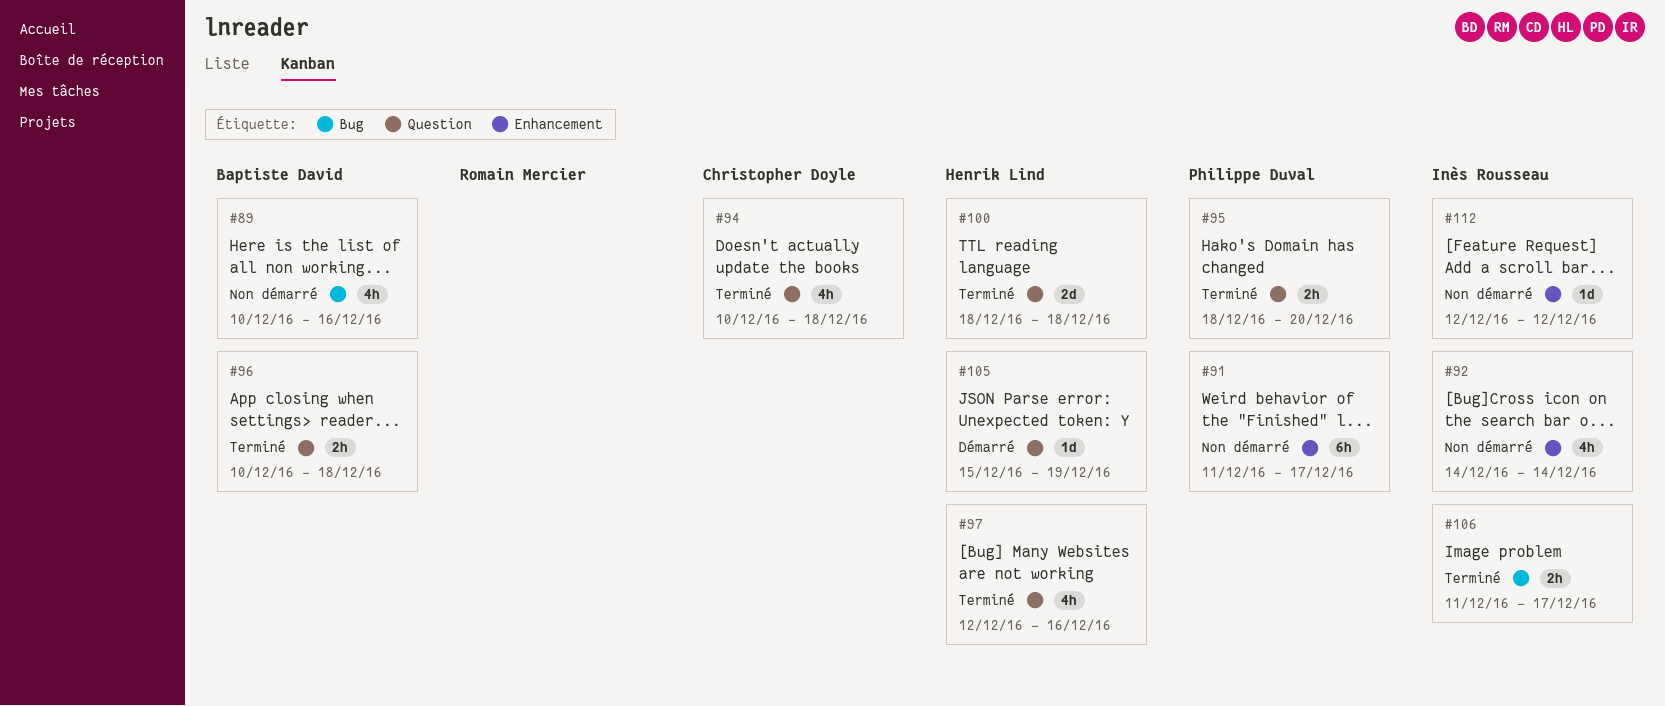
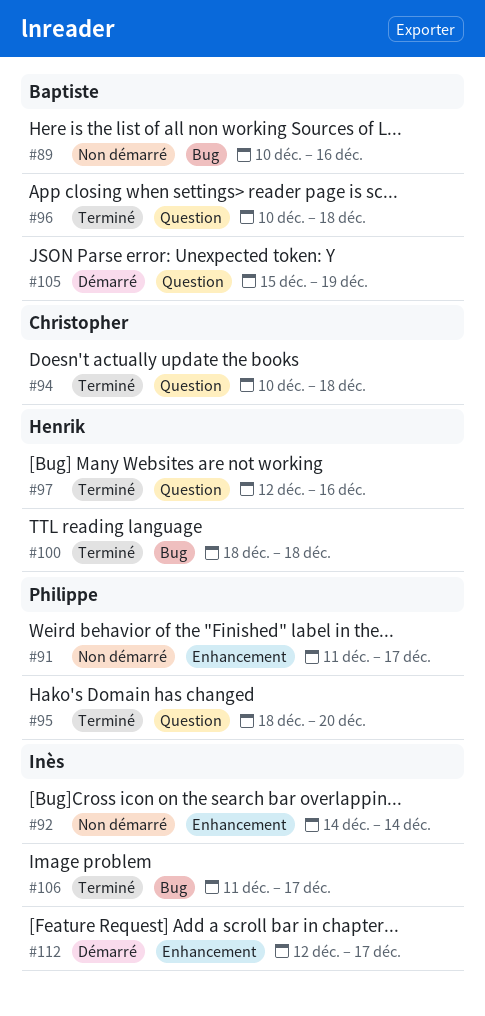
#100, label: Question -> Bug
#105, owner: Henrik Lind -> Baptiste David
#112, status: Non démarré -> Démarré
#112, due: Dec 12 -> Dec 17

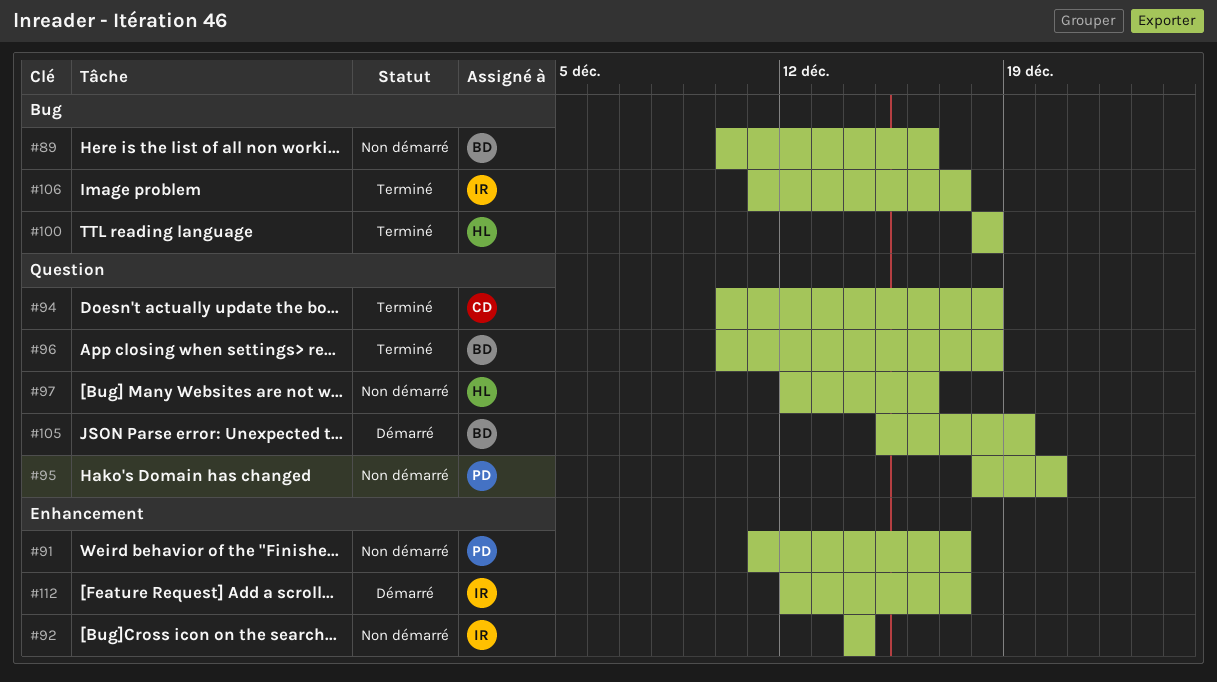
#95, status: Terminé -> Non démarré
#97, status: Terminé -> Non démarré

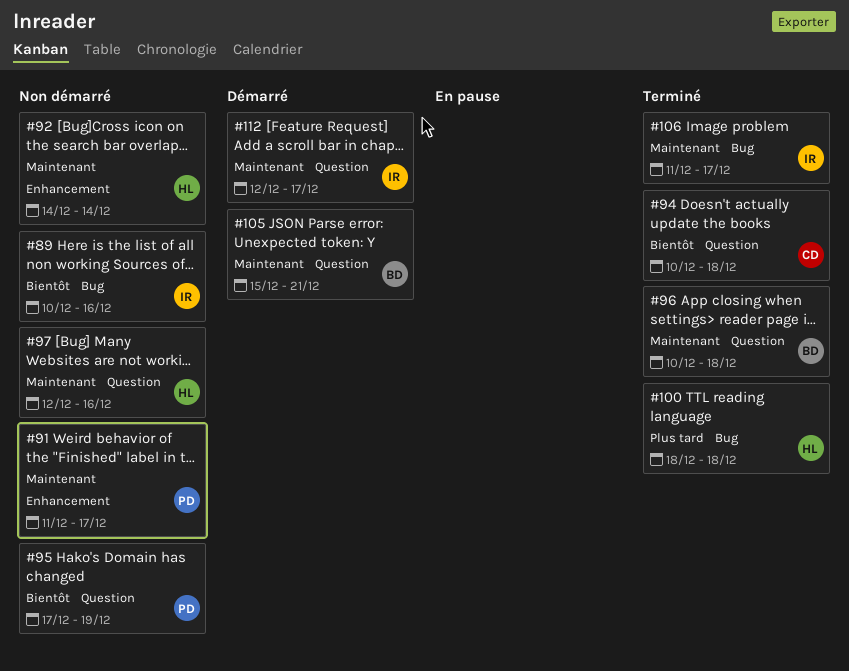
#89, owner: BD -> IR
#92, owner: IR -> HL
#95, start: Dec 18 -> Dec 17
#95, due: Dec 20 -> Dec 19
#105, due: Dec 19 -> Dec 21
#112, label: Enhancement -> Question

